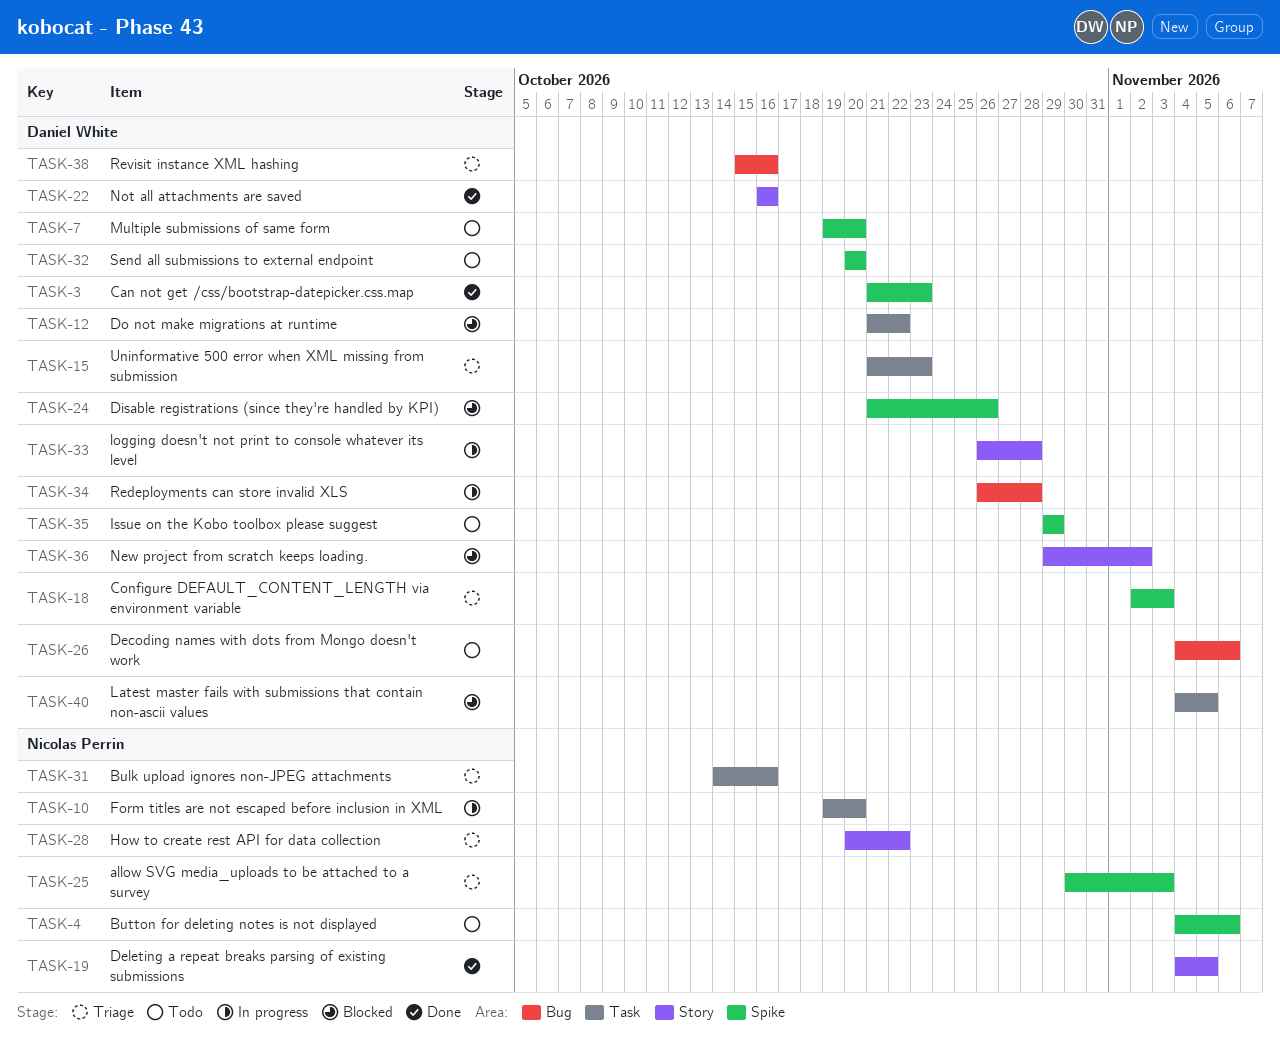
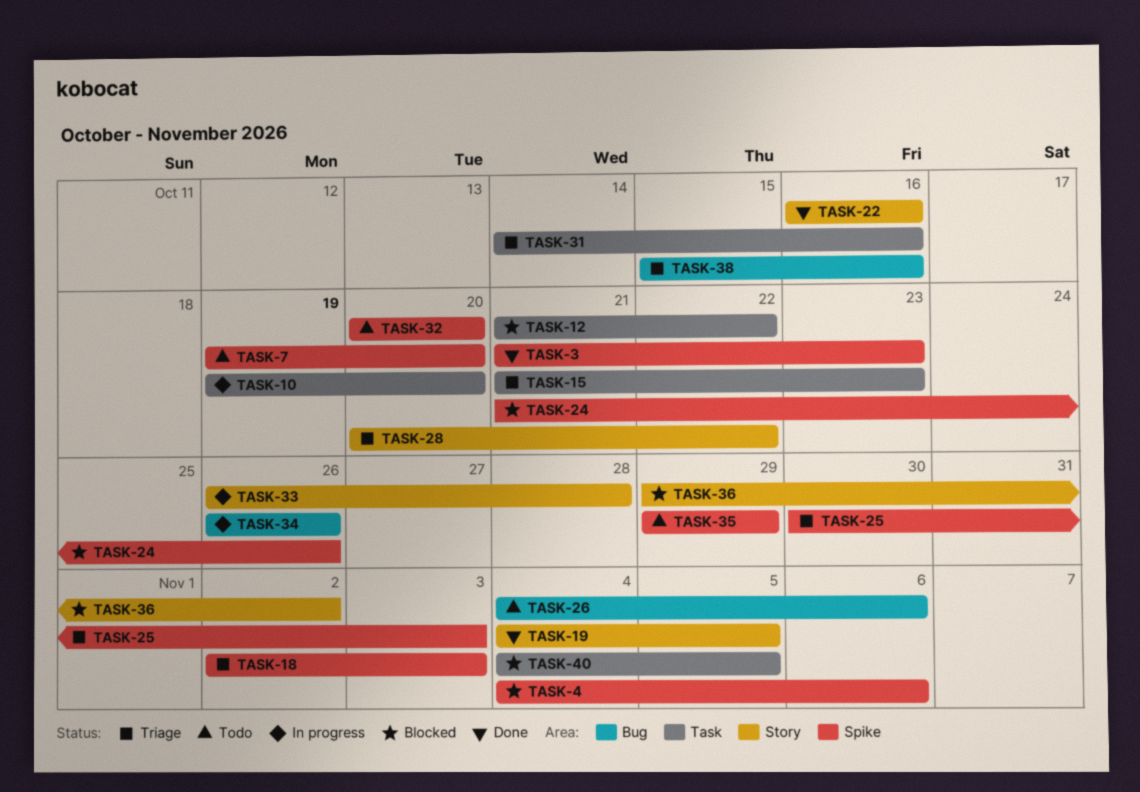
TASK-4, status: Todo -> Blocked
TASK-34, due: Oct 28 -> Oct 26

